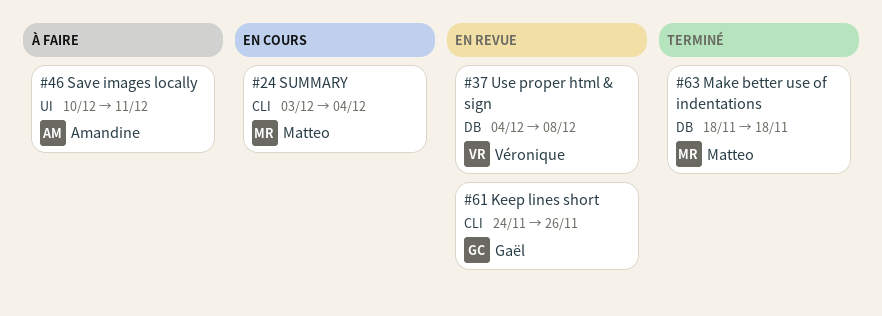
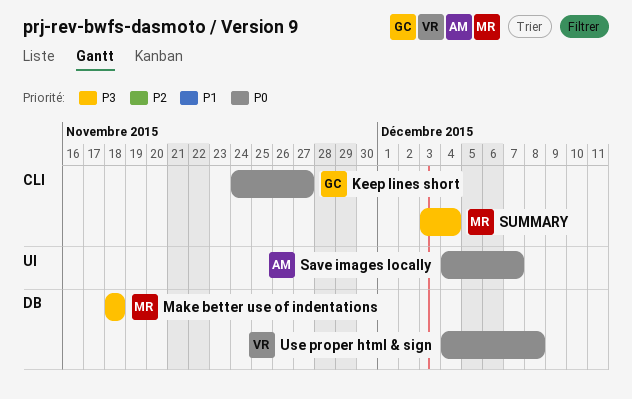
Keep lines short, due: Nov 26 -> Nov 27
Save images locally, start: Dec 10 -> Dec 4
Save images locally, due: Dec 11 -> Dec 7

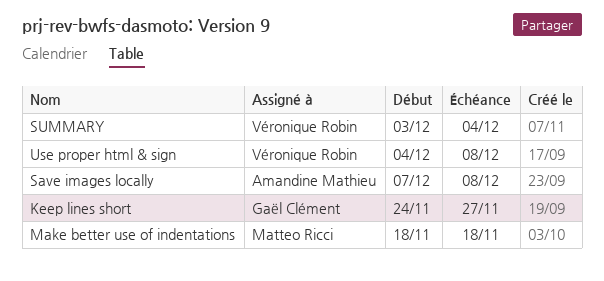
Save images locally, start: Dec 4 -> Dec 7
Save images locally, due: Dec 7 -> Dec 8
SUMMARY, owner: Matteo Ricci -> Véronique Robin

